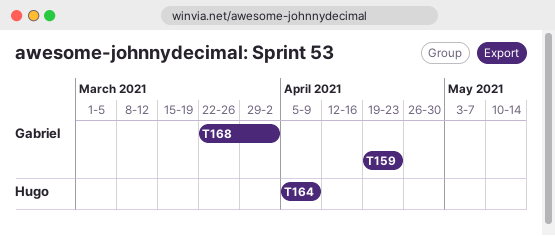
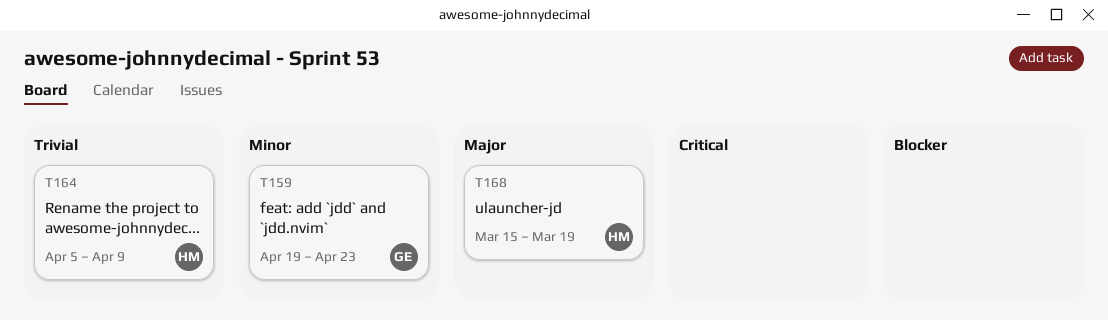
T168, owner: Gabriel -> Hugo
T168, start: Mar 22 -> Mar 15
T168, due: Apr 2 -> Mar 19

